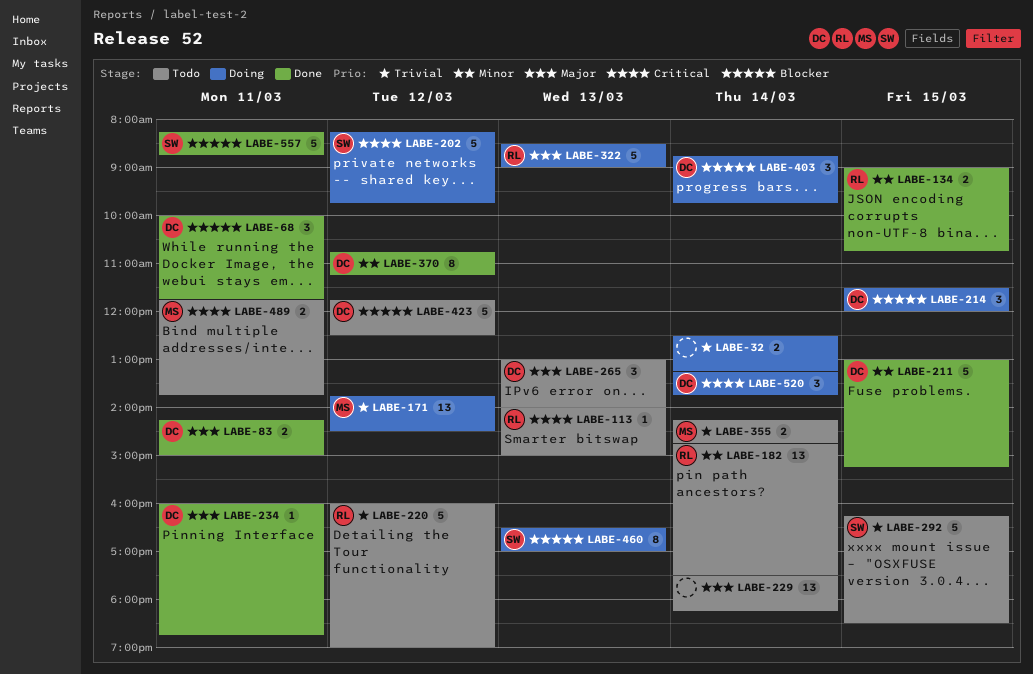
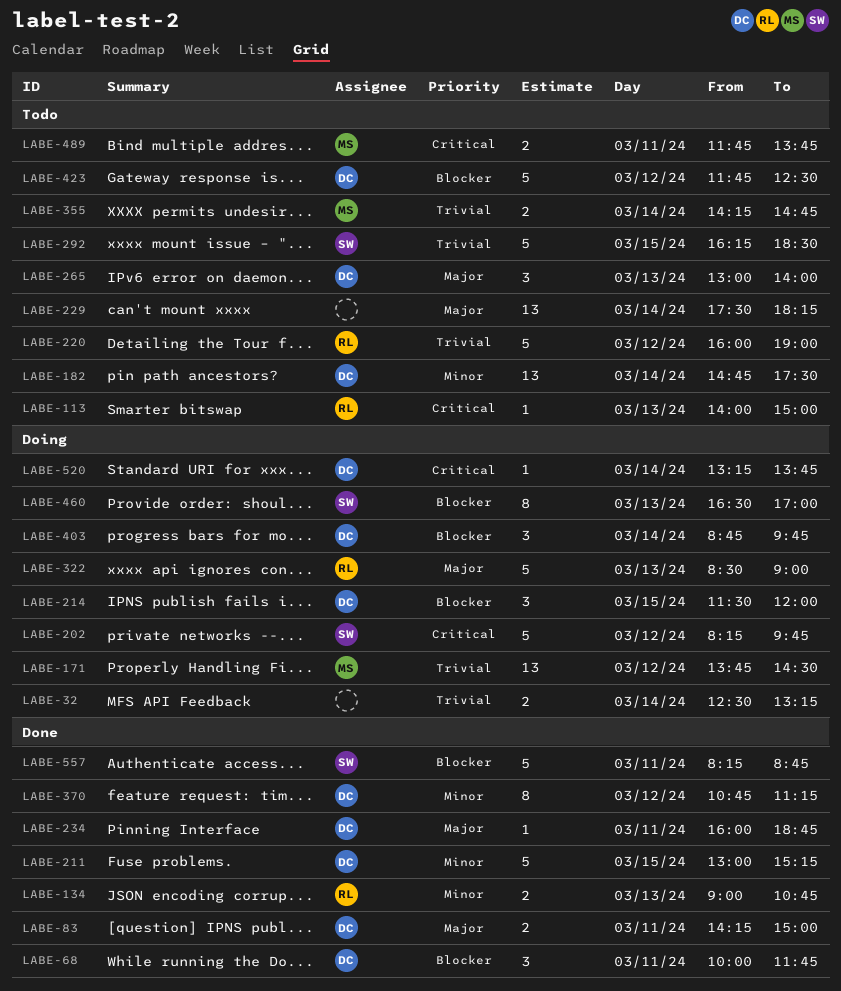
LABE-134, day: Mar 15 -> Mar 13
LABE-182, owner: RL -> DC
LABE-520, estimate: 3 -> 1

